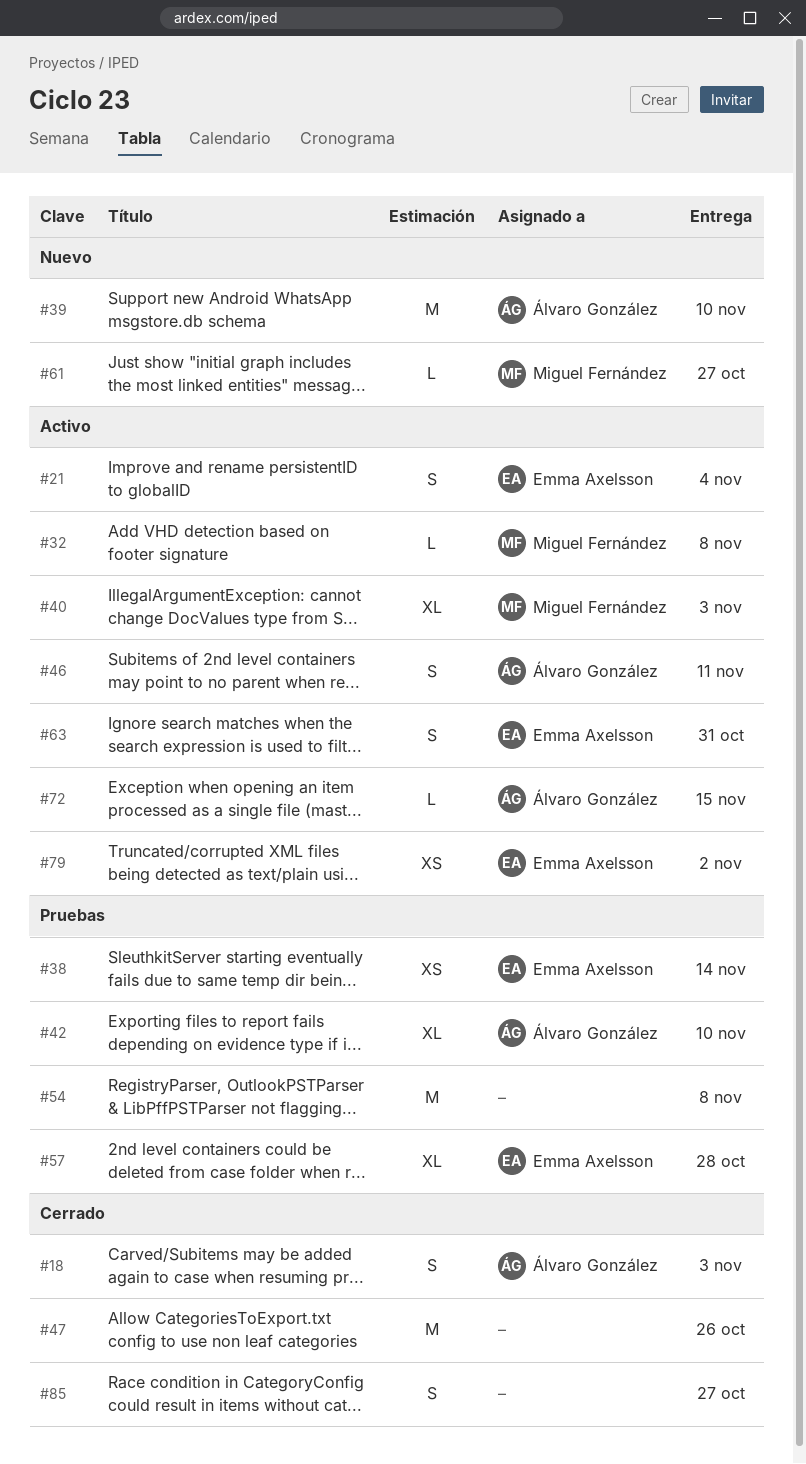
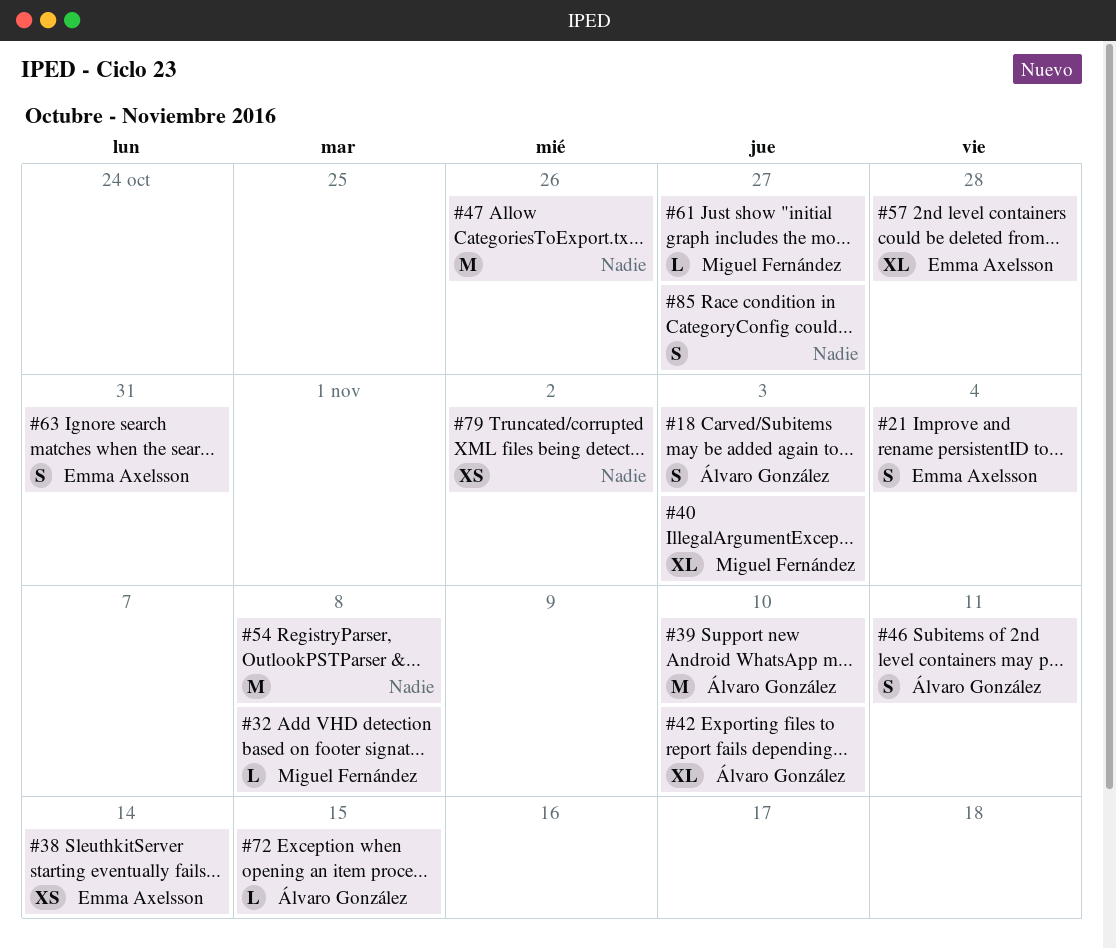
#79, owner: Emma Axelsson -> none

